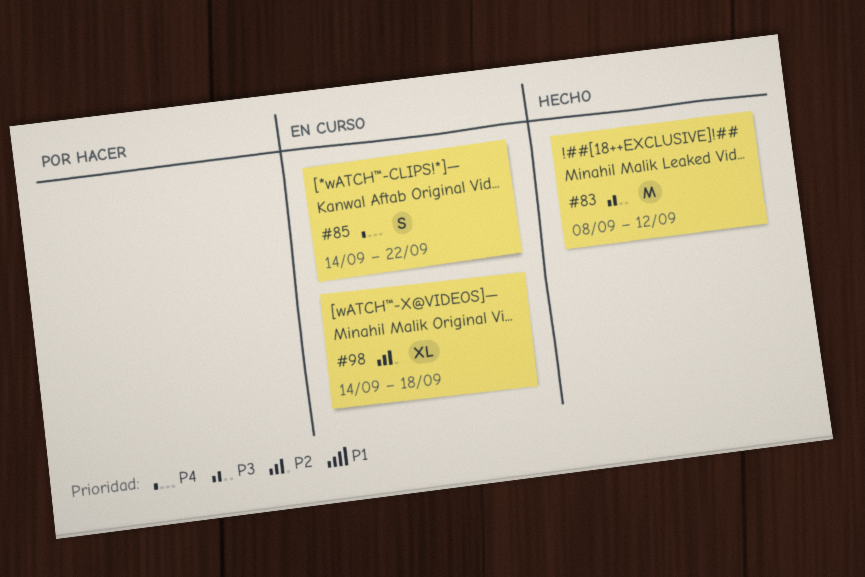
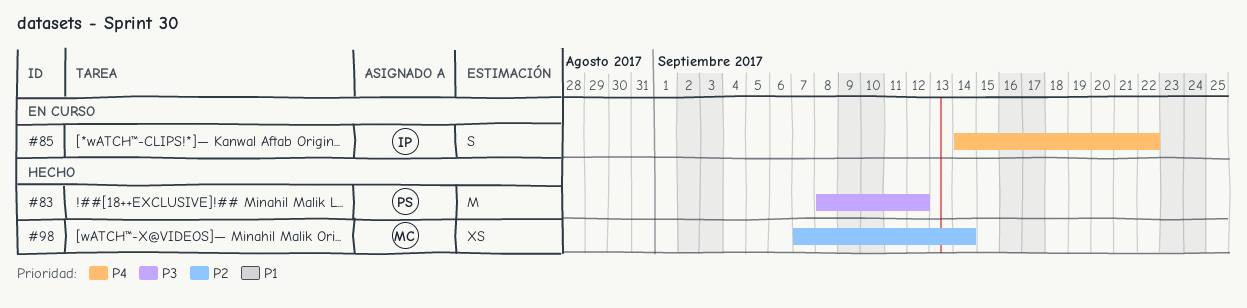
#98, status: En curso -> Hecho
#98, estimate: XL -> XS
#98, start: Sep 14 -> Sep 7
#98, due: Sep 18 -> Sep 14

